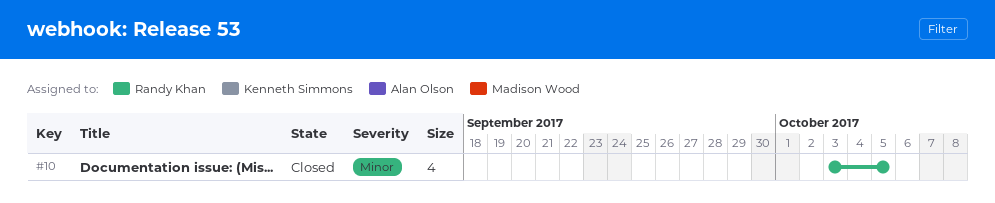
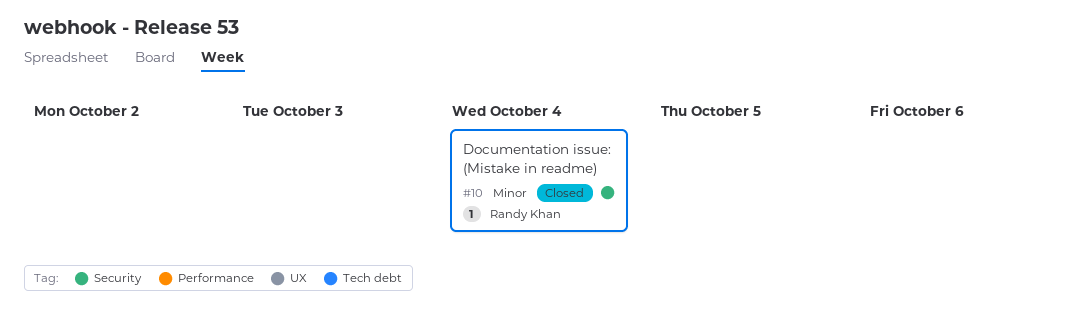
#10, estimate: 4 -> 1
#10, due: Oct 5 -> Oct 4

